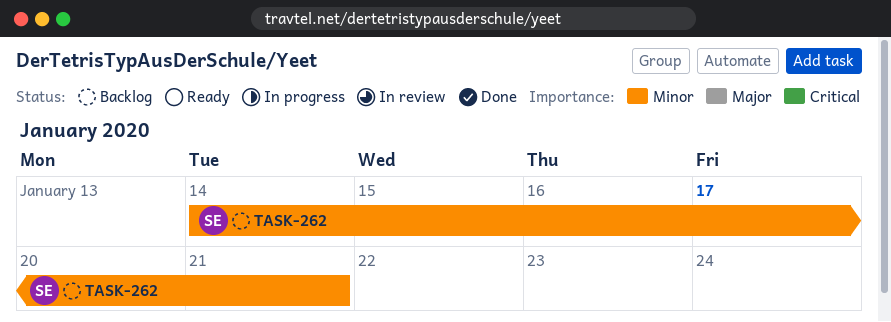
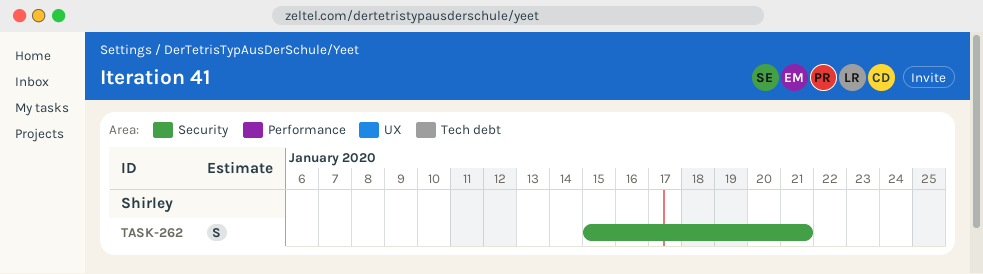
TASK-262, start: Jan 14 -> Jan 15

